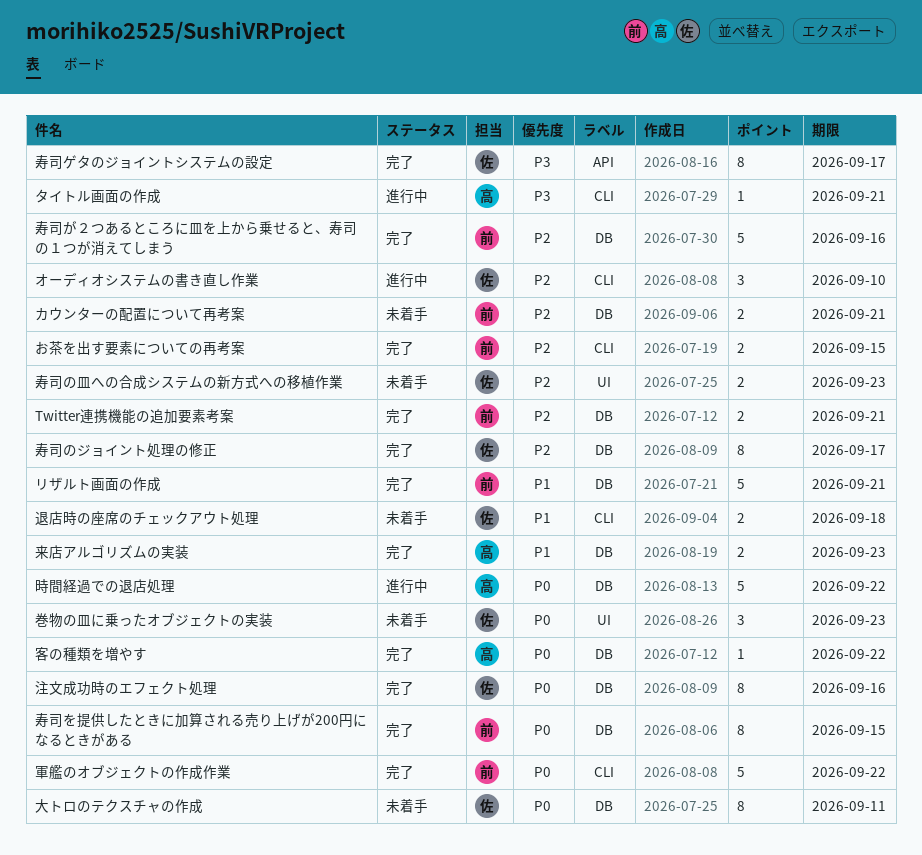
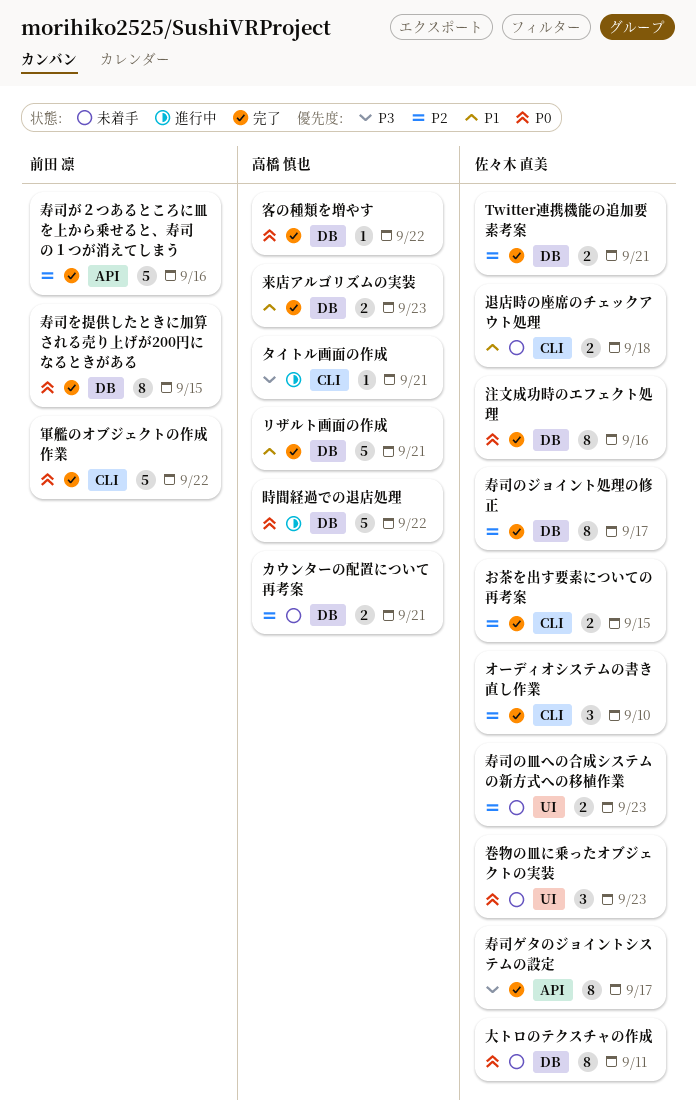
Twitter連携機能の追加要素考案, owner: 前田 凛 -> 佐々木 直美
お茶を出す要素についての再考案, owner: 前田 凛 -> 佐々木 直美
オーディオシステムの書き直し作業, status: 進行中 -> 完了
カウンターの配置について再考案, owner: 前田 凛 -> 高橋 慎也
リザルト画面の作成, owner: 前田 凛 -> 高橋 慎也
寿司が２つあるところに皿を上から乗せると、寿司の１つが消えてしまう, label: DB -> API

